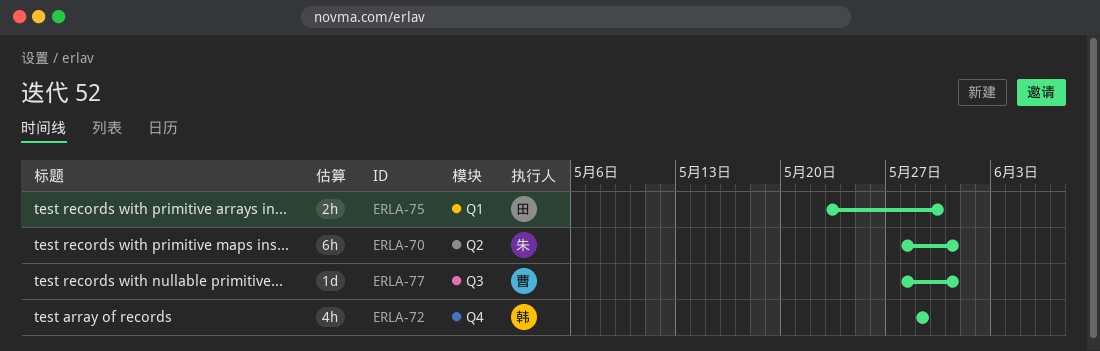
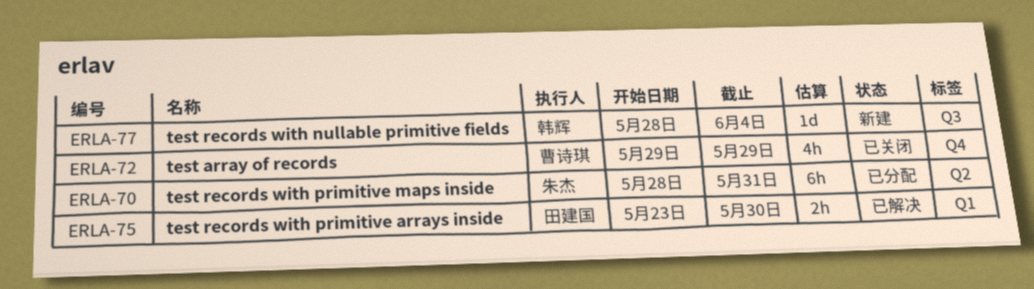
ERLA-72, owner: 韩辉 -> 曹诗琪
ERLA-77, owner: 曹诗琪 -> 韩辉
ERLA-77, due: May 31 -> Jun 4

